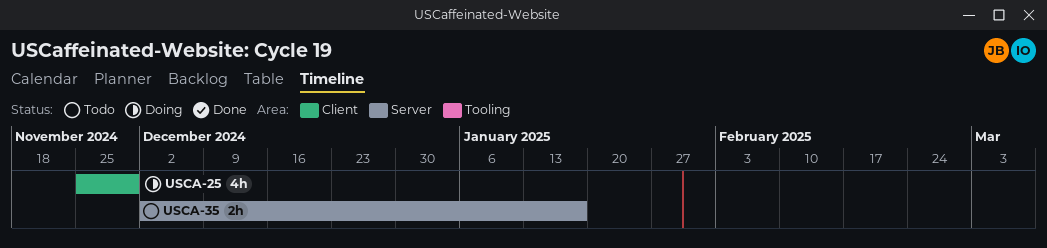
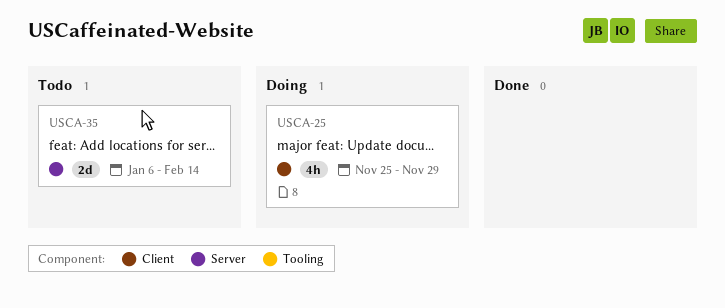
USCA-35, estimate: 2h -> 2d
USCA-35, start: Dec 2 -> Jan 6
USCA-35, due: Jan 17 -> Feb 14

